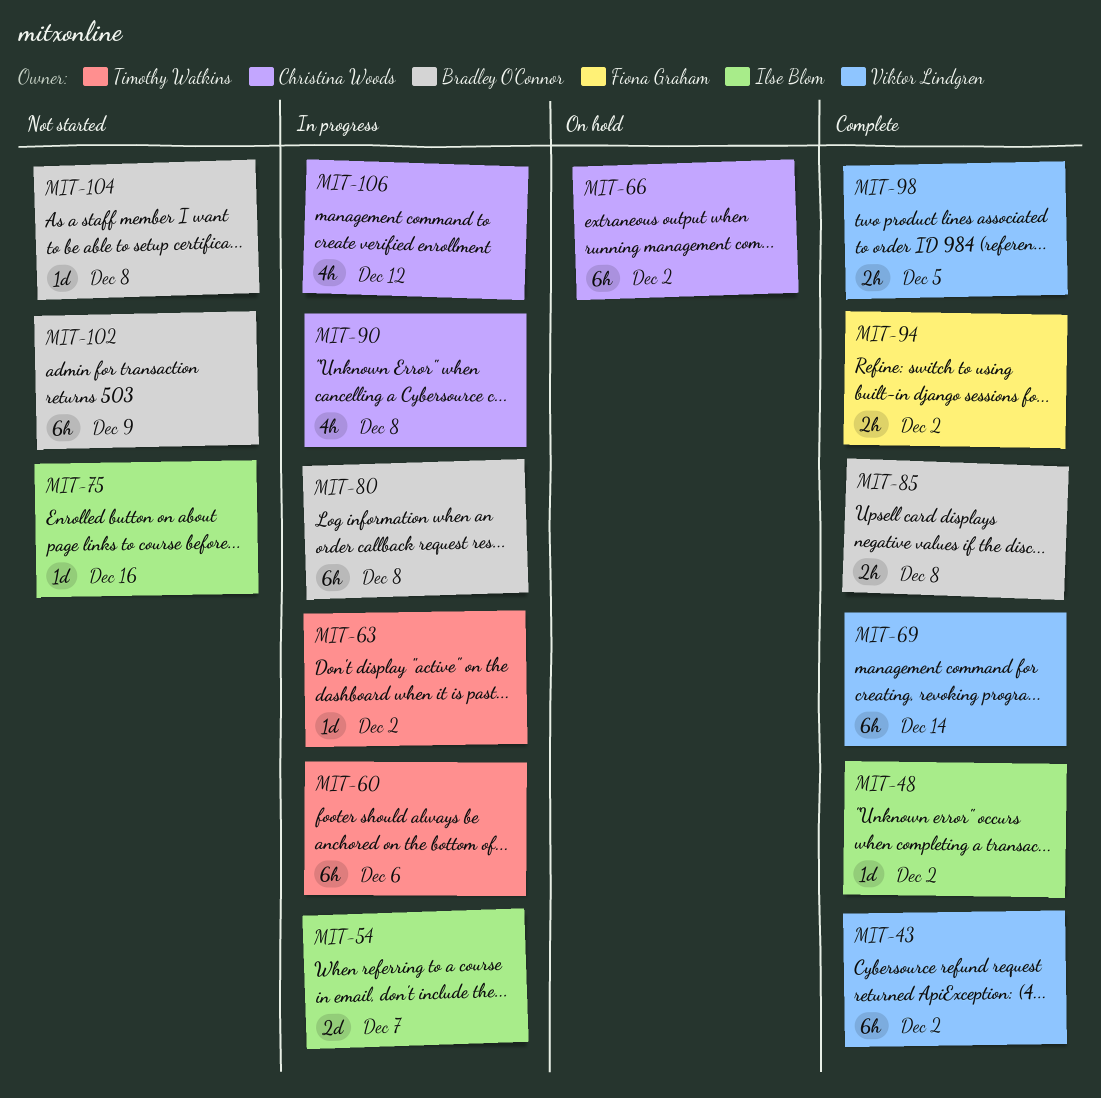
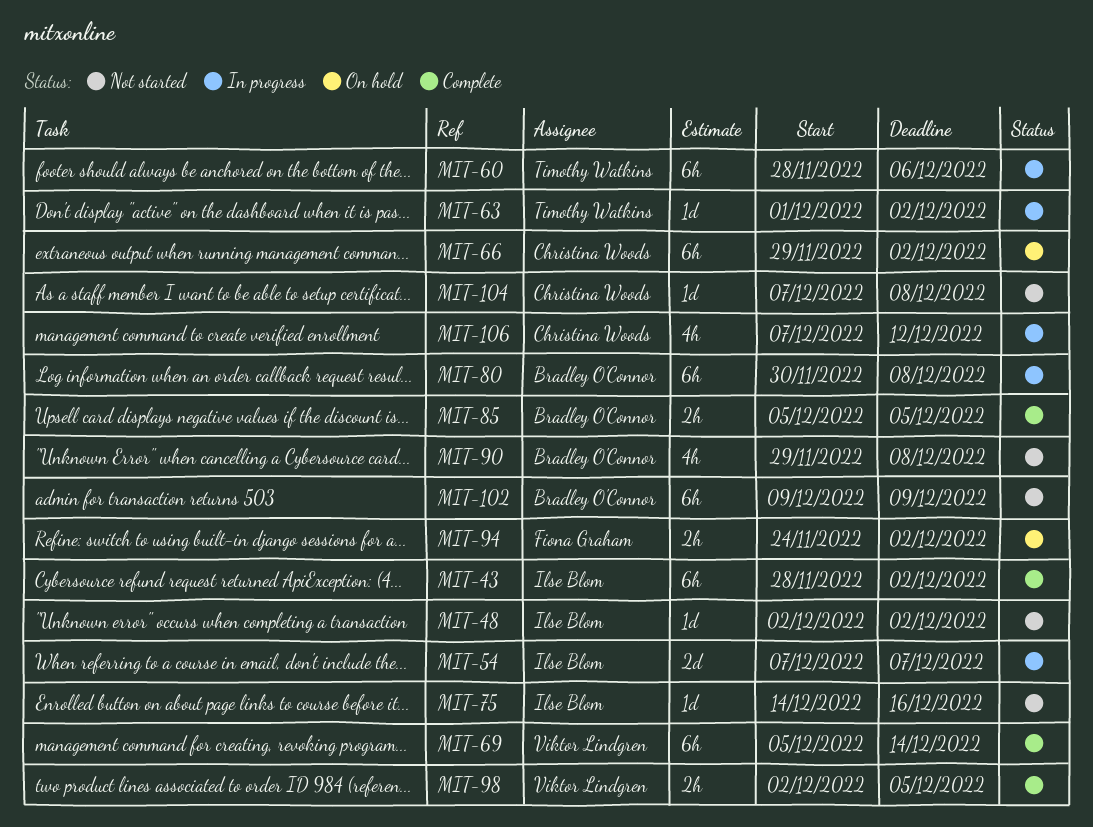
MIT-43, owner: Viktor Lindgren -> Ilse Blom
MIT-48, status: Complete -> Not started
MIT-85, due: Dec 8 -> Dec 5
MIT-90, status: In progress -> Not started
MIT-90, owner: Christina Woods -> Bradley O'Connor
MIT-94, status: Complete -> On hold
MIT-104, owner: Bradley O'Connor -> Christina Woods

